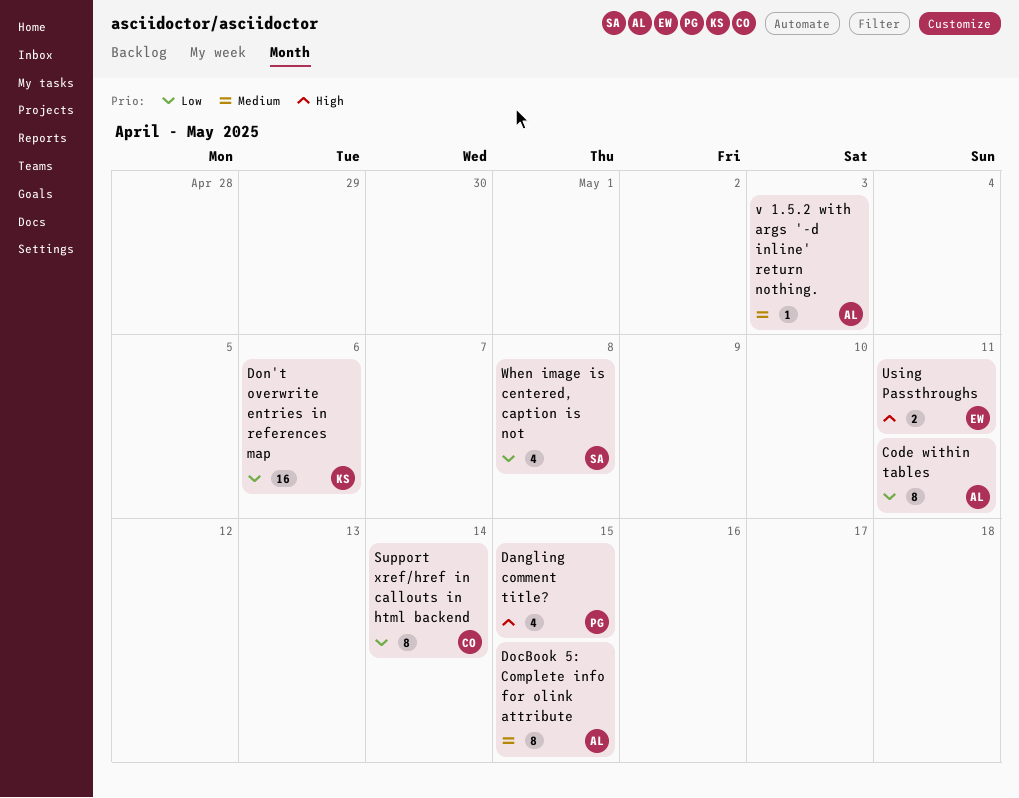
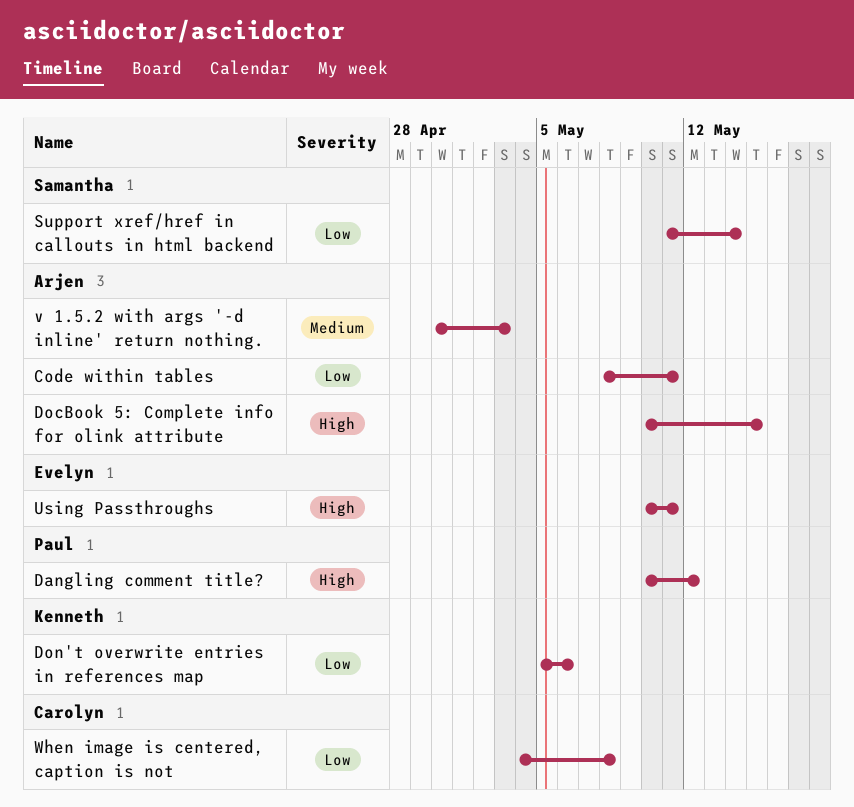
Dangling comment title?, due: May 15 -> May 12
DocBook 5: Complete info for olink attribute, priority: Medium -> High
Support xref/href in callouts in html backend, owner: Carolyn -> Samantha
When image is centered, caption is not, owner: Samantha -> Carolyn

